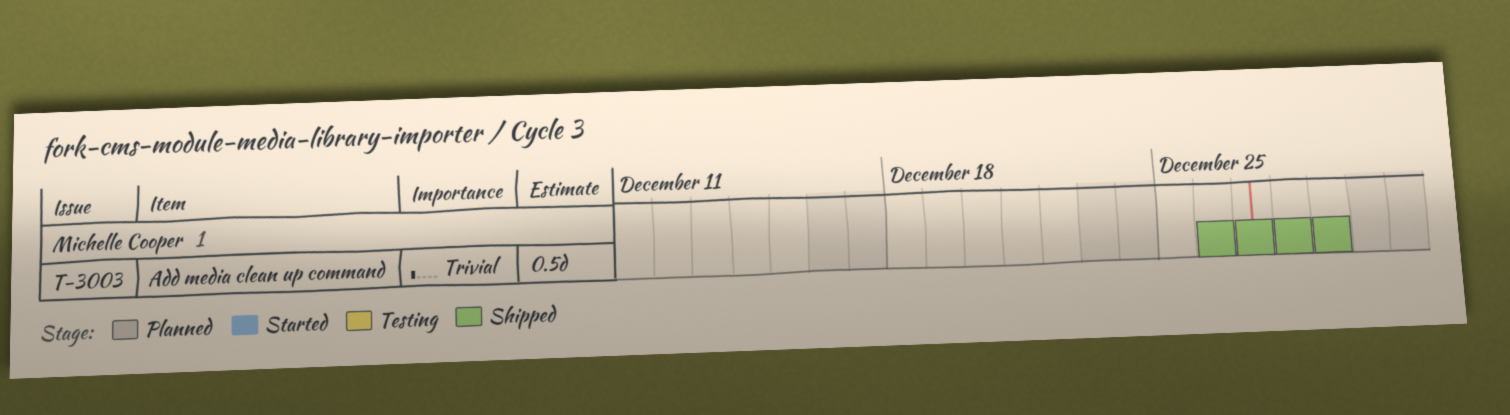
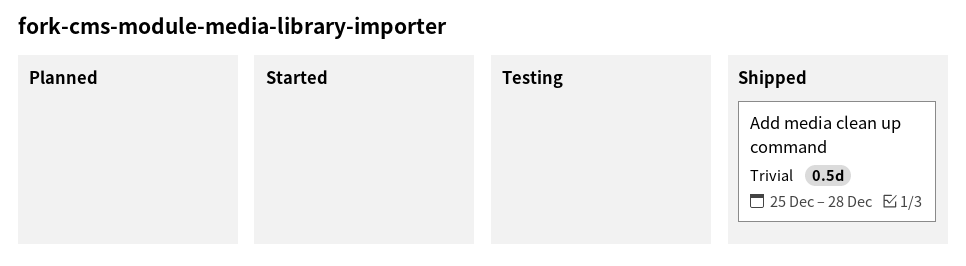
Add media clean up command, start: Dec 26 -> Dec 25
Add media clean up command, due: Dec 29 -> Dec 28

